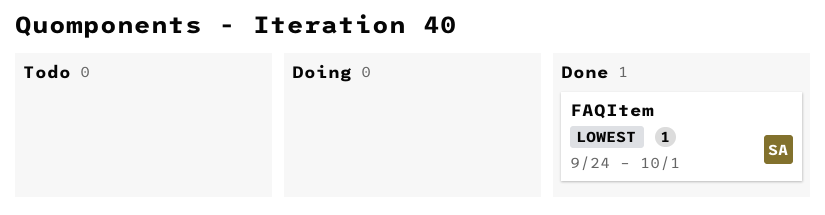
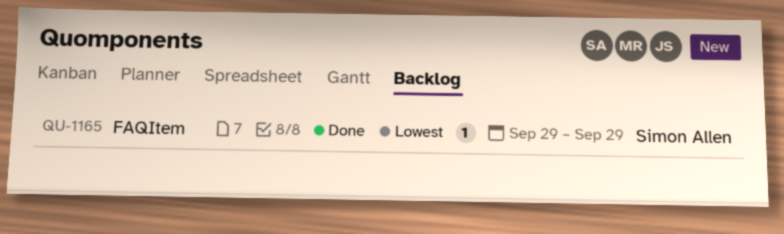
FAQItem, start: Sep 24 -> Sep 29
FAQItem, due: Oct 1 -> Sep 29

